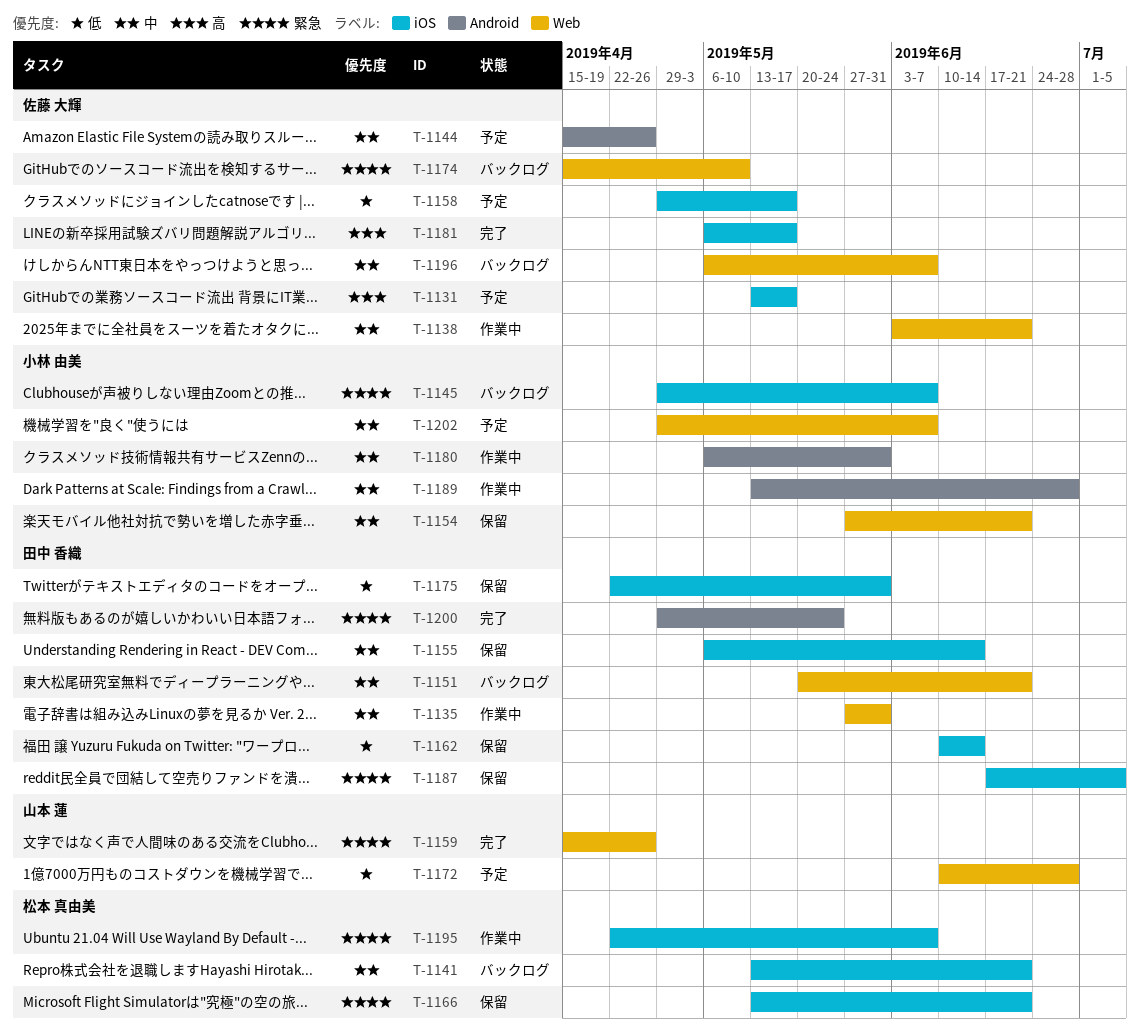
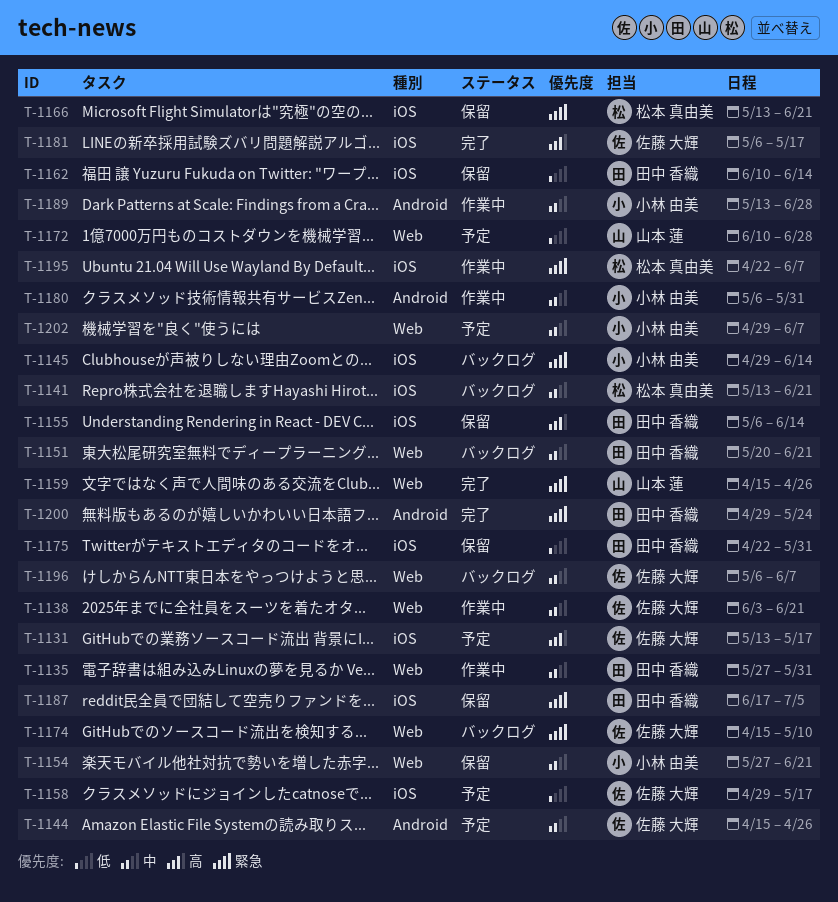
T-1145, due: Jun 7 -> Jun 14
T-1155, priority: 中 -> 高

